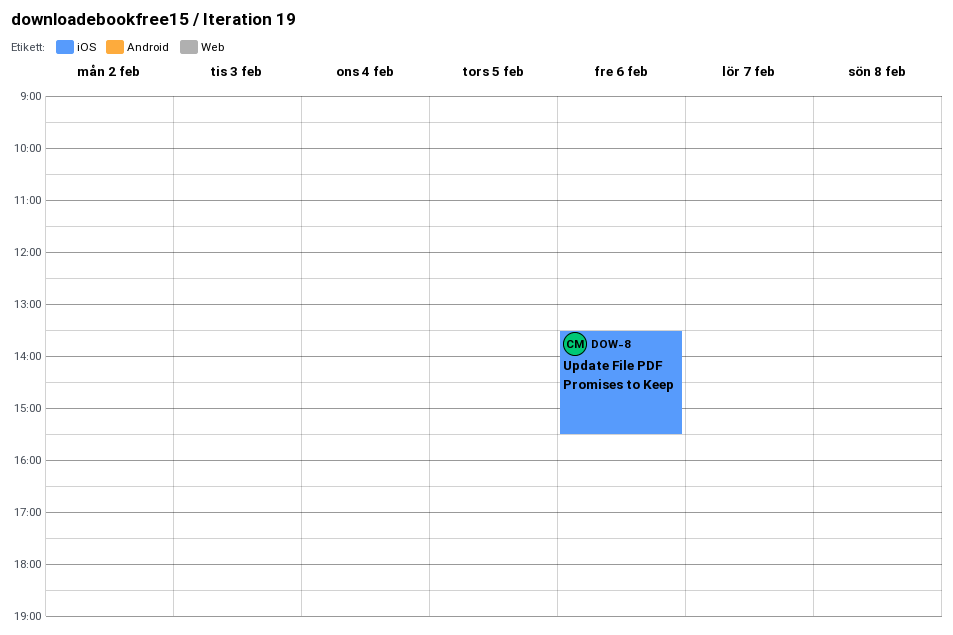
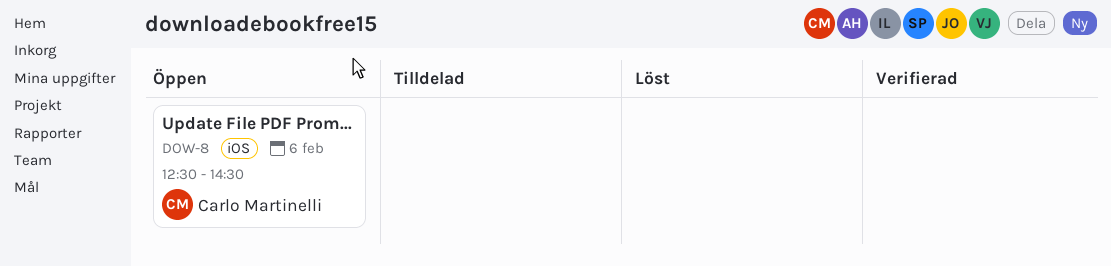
DOW-8, begins: 13:30 -> 12:30
DOW-8, ends: 15:30 -> 14:30

